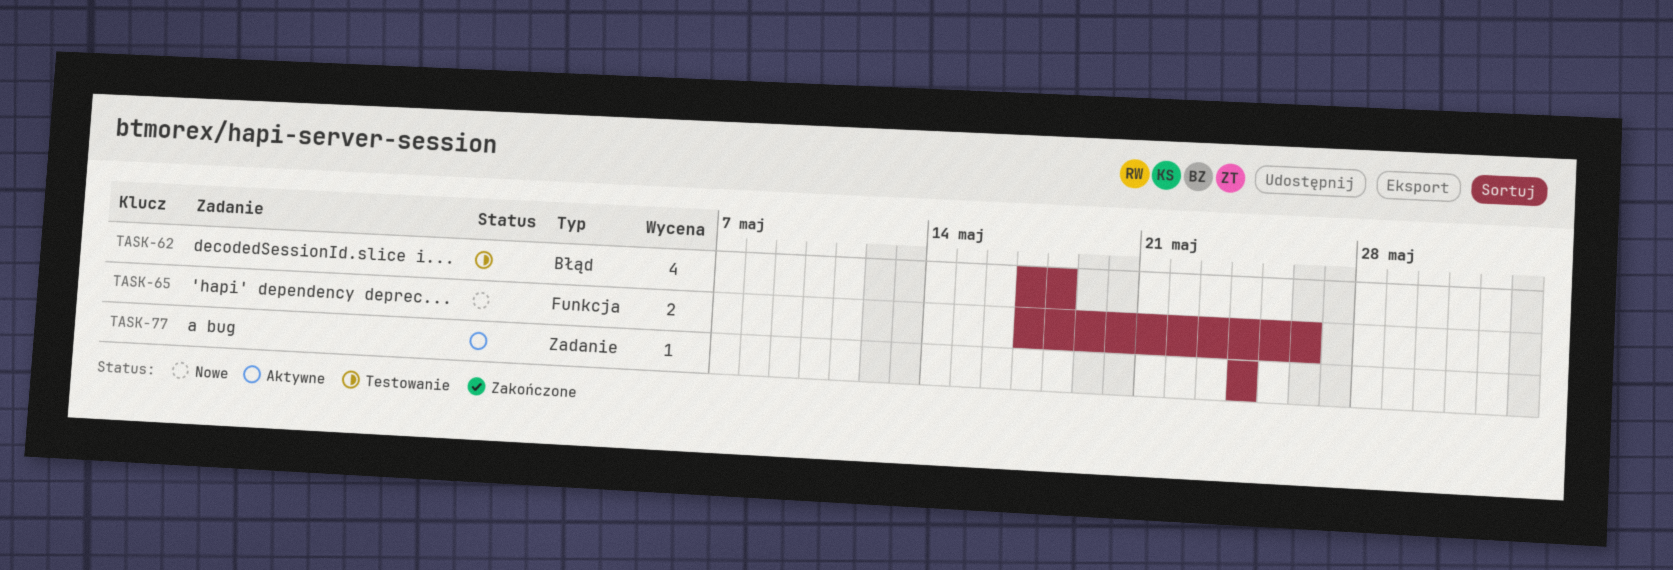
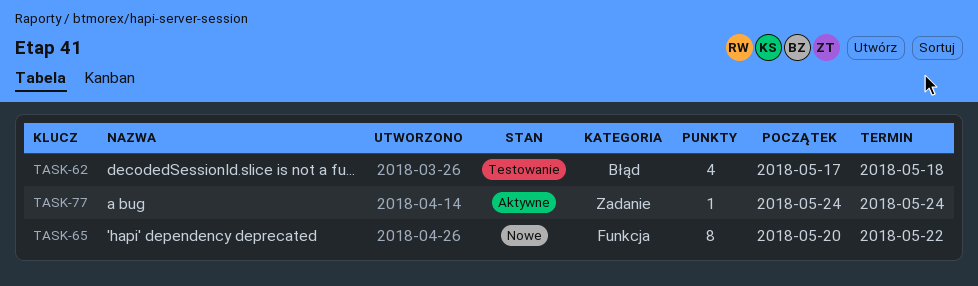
TASK-65, estimate: 2 -> 8
TASK-65, start: May 17 -> May 20
TASK-65, due: May 26 -> May 22

